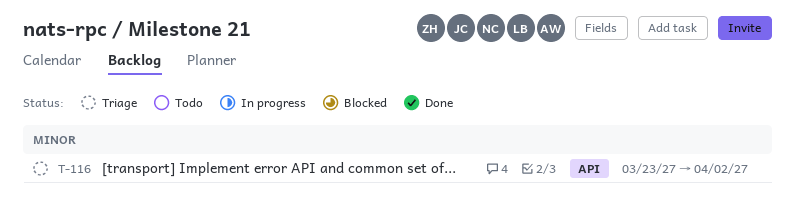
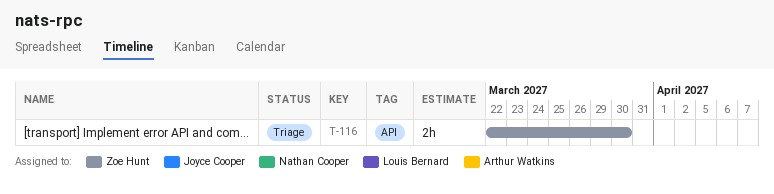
T-116, start: Mar 23 -> Mar 22
T-116, due: Apr 2 -> Mar 30

